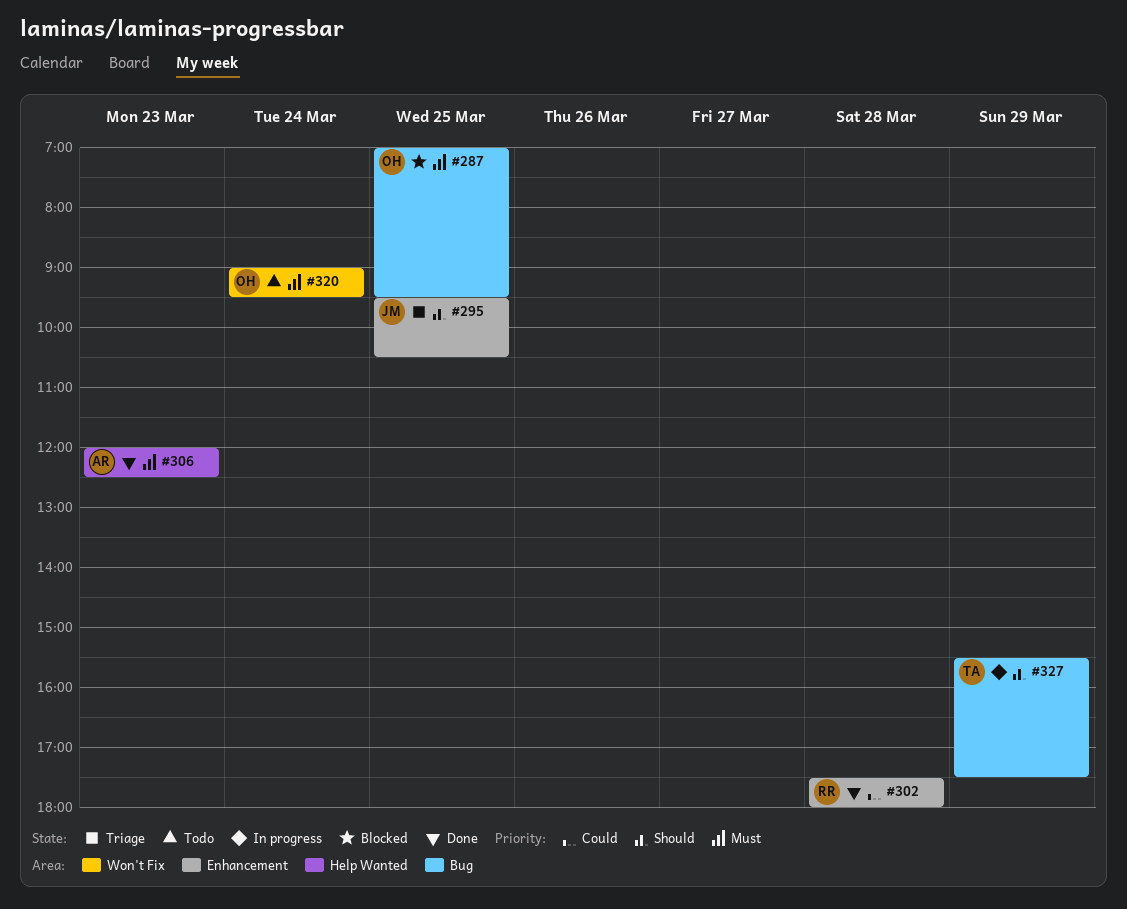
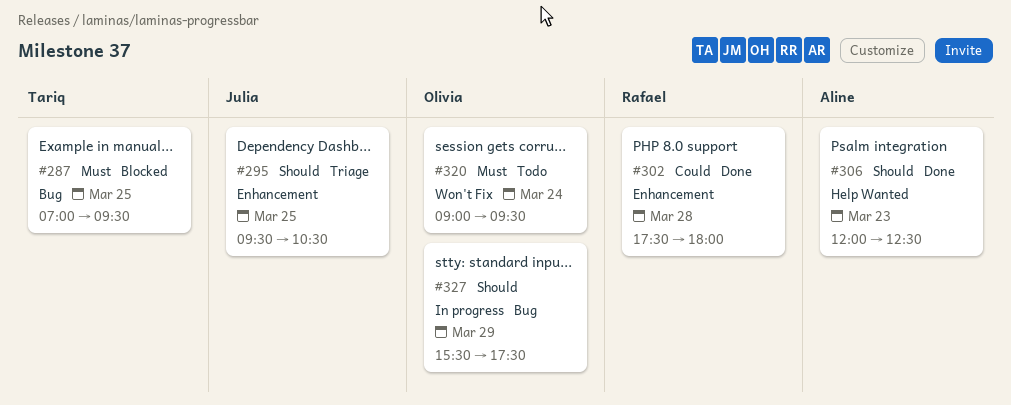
#287, owner: Olivia -> Tariq
#306, priority: Must -> Should
#327, owner: Tariq -> Olivia

